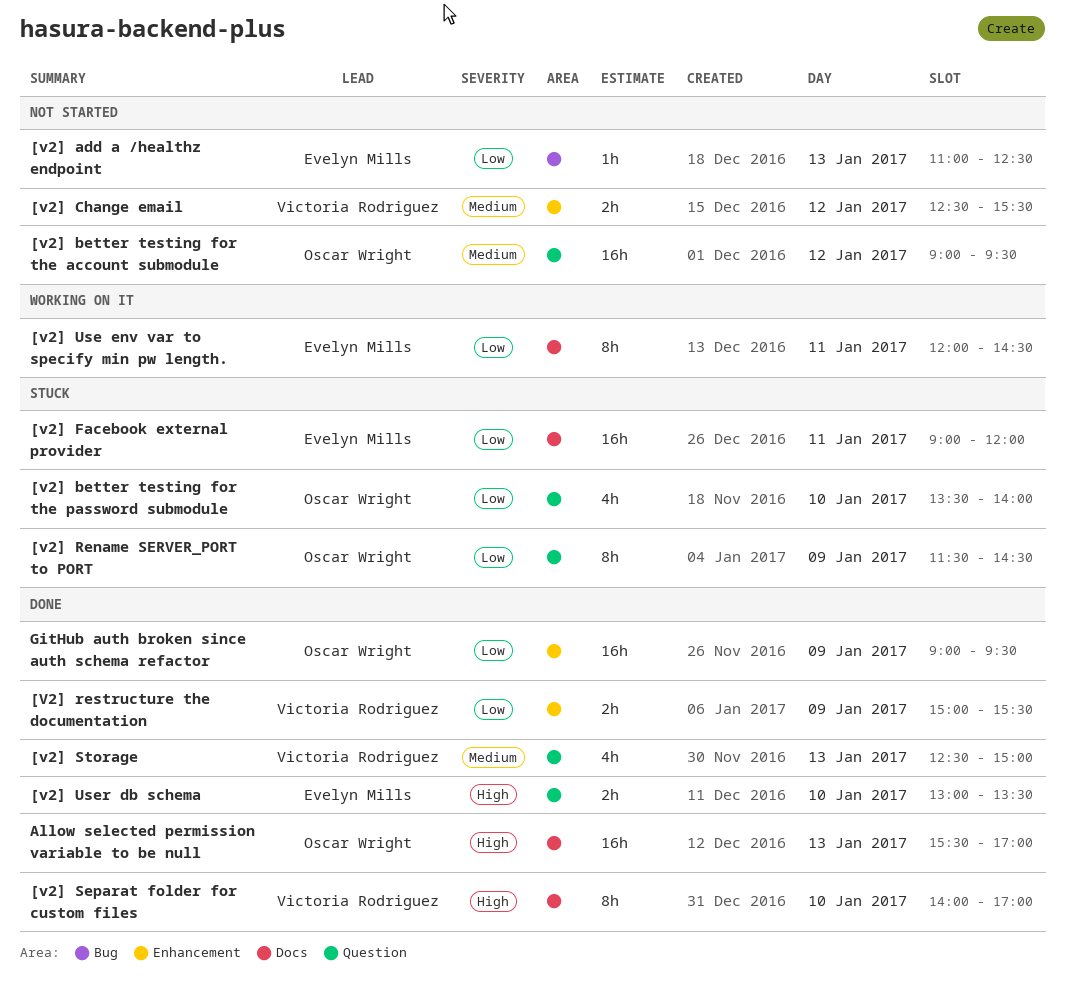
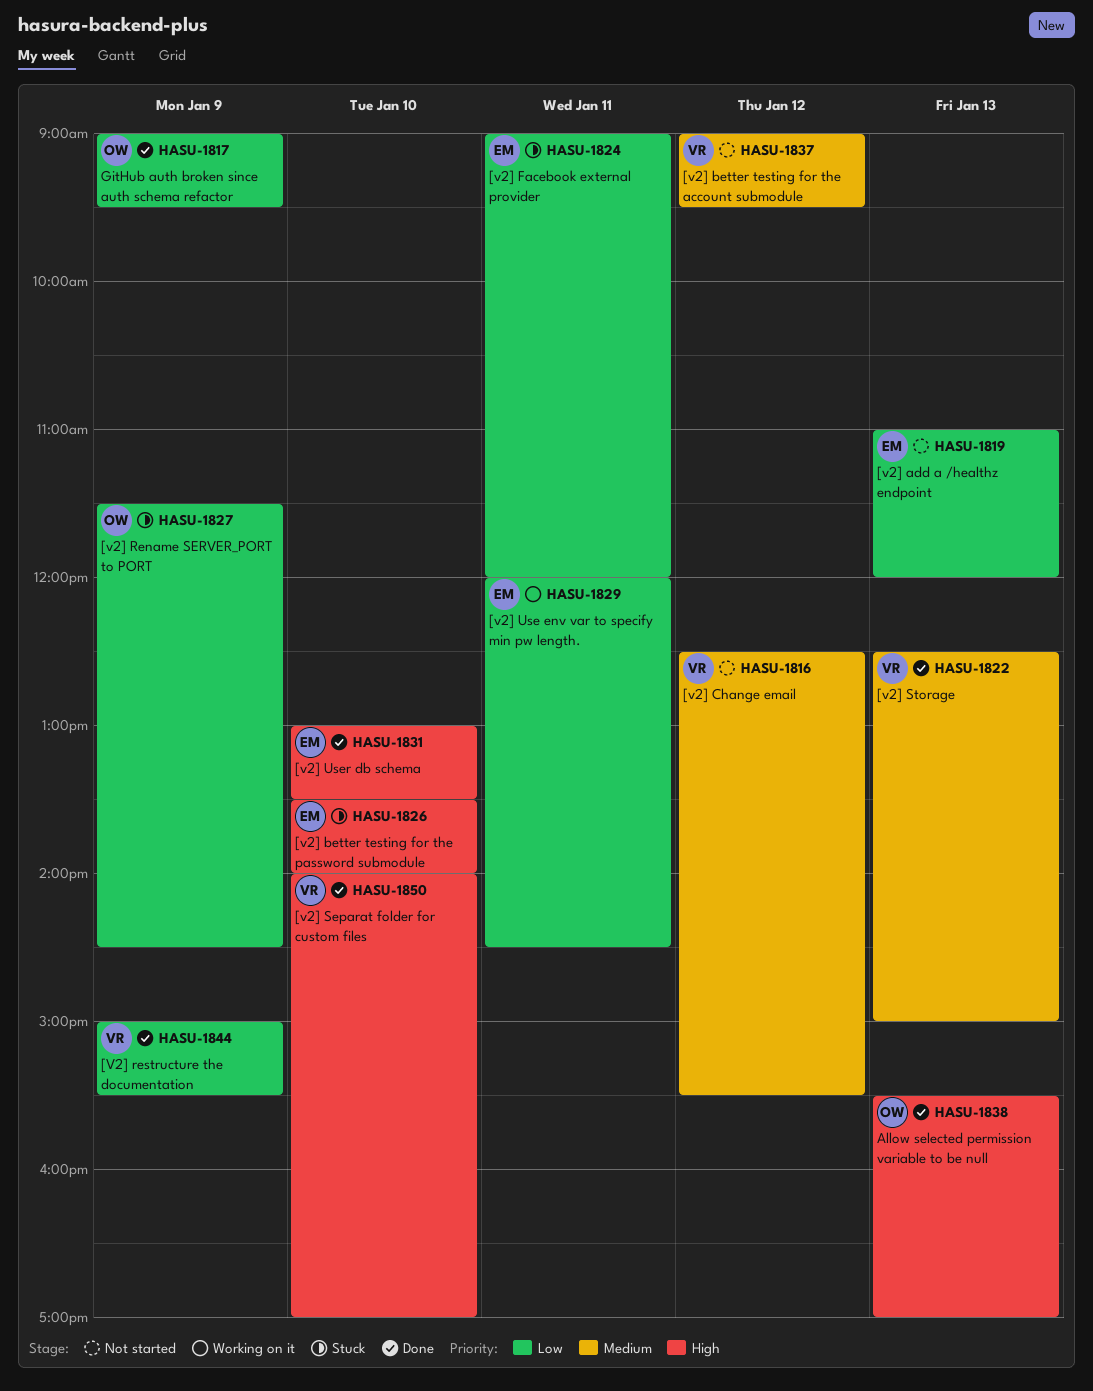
[v2] add a /healthz endpoint, ends: 12:30 -> 12:00
[v2] better testing for the account submodule, owner: Oscar Wright -> Victoria Rodriguez
[v2] better testing for the password submodule, owner: Oscar Wright -> Evelyn Mills
[v2] better testing for the password submodule, priority: Low -> High

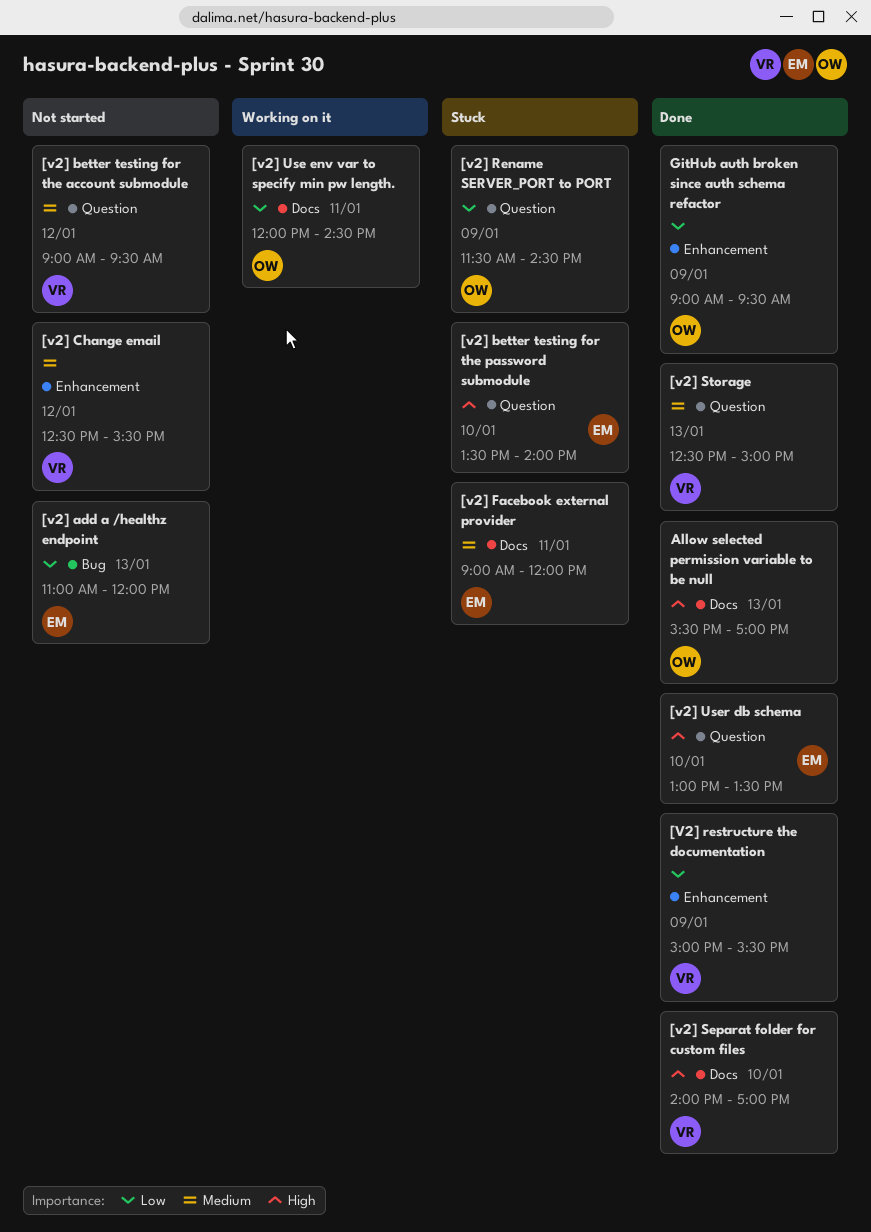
[v2] Facebook external provider, priority: Low -> Medium
[v2] Use env var to specify min pw length., owner: EM -> OW

